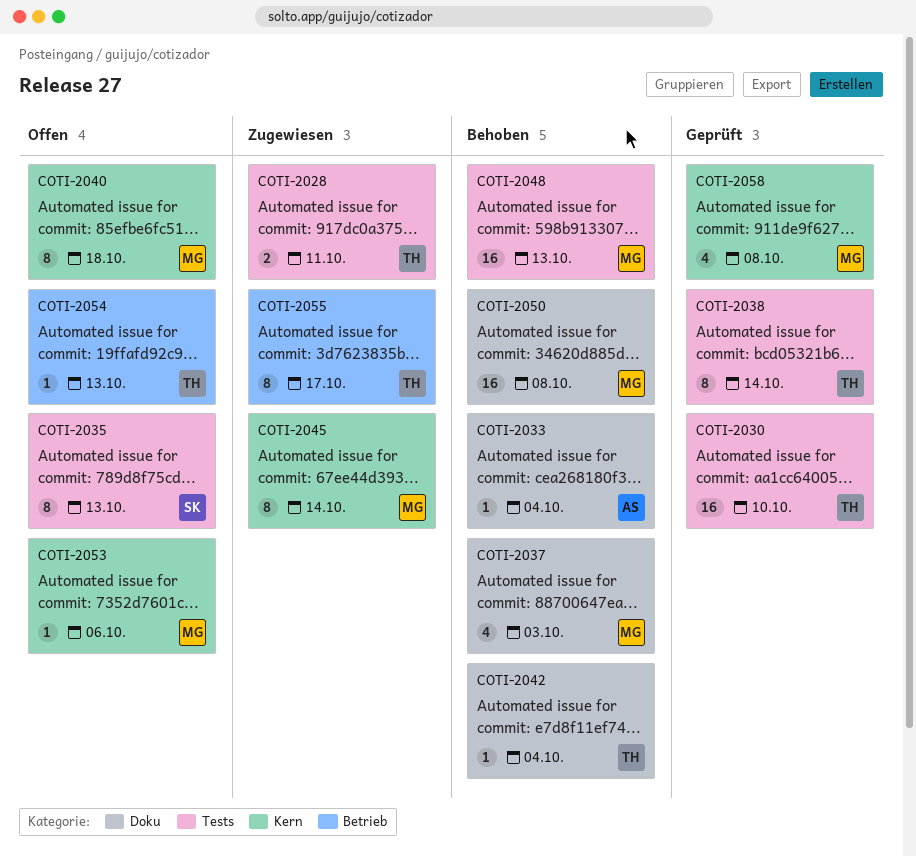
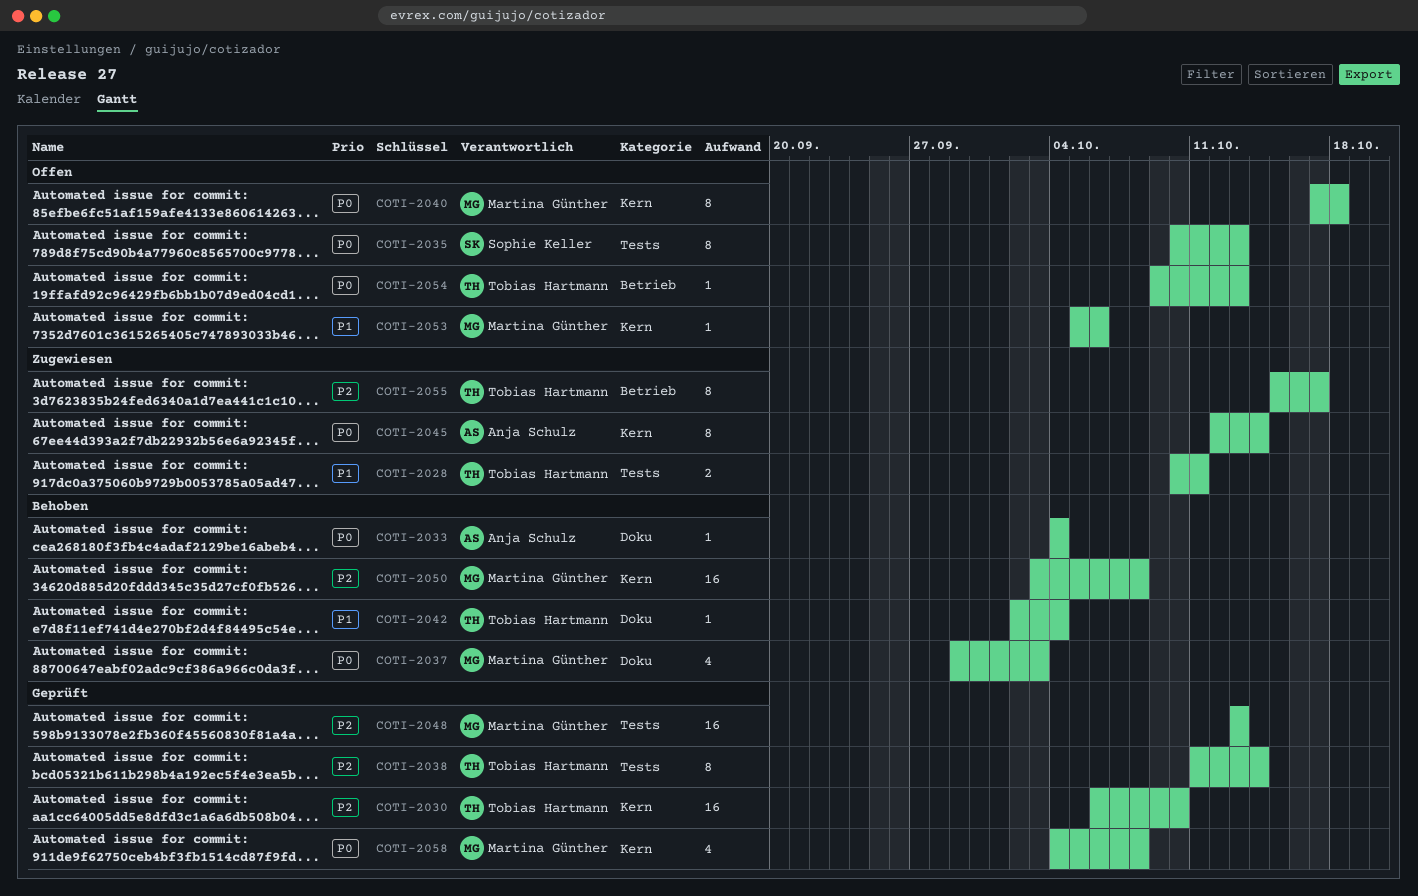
COTI-2030, label: Tests -> Kern
COTI-2045, owner: Martina Günther -> Anja Schulz
COTI-2048, status: Behoben -> Geprüft
COTI-2050, label: Doku -> Kern

